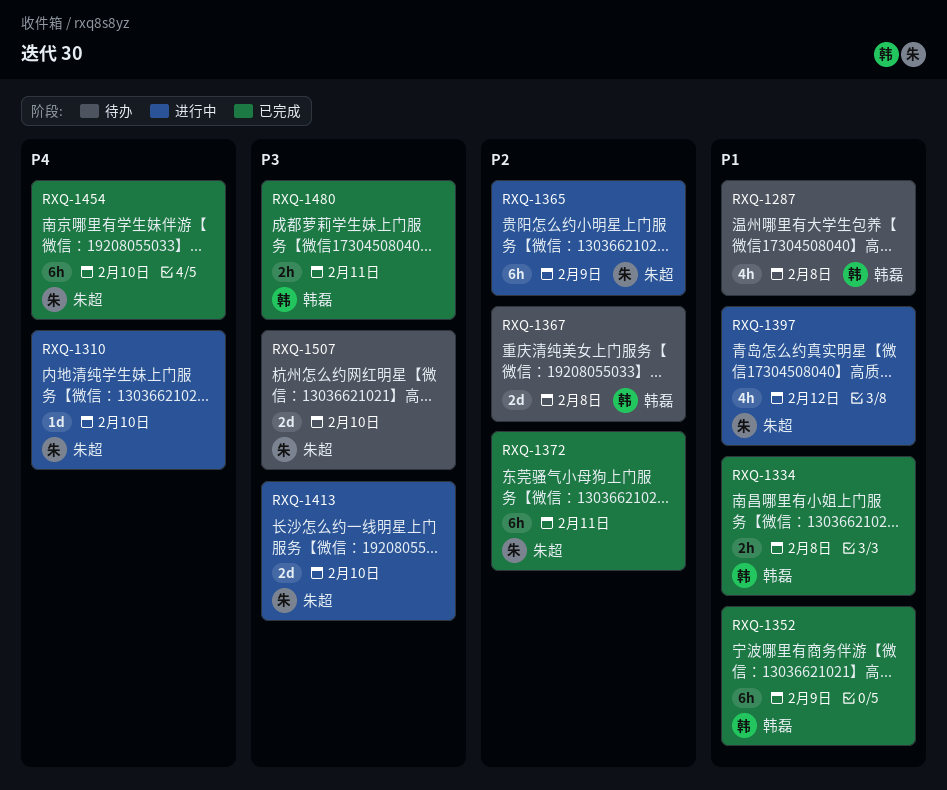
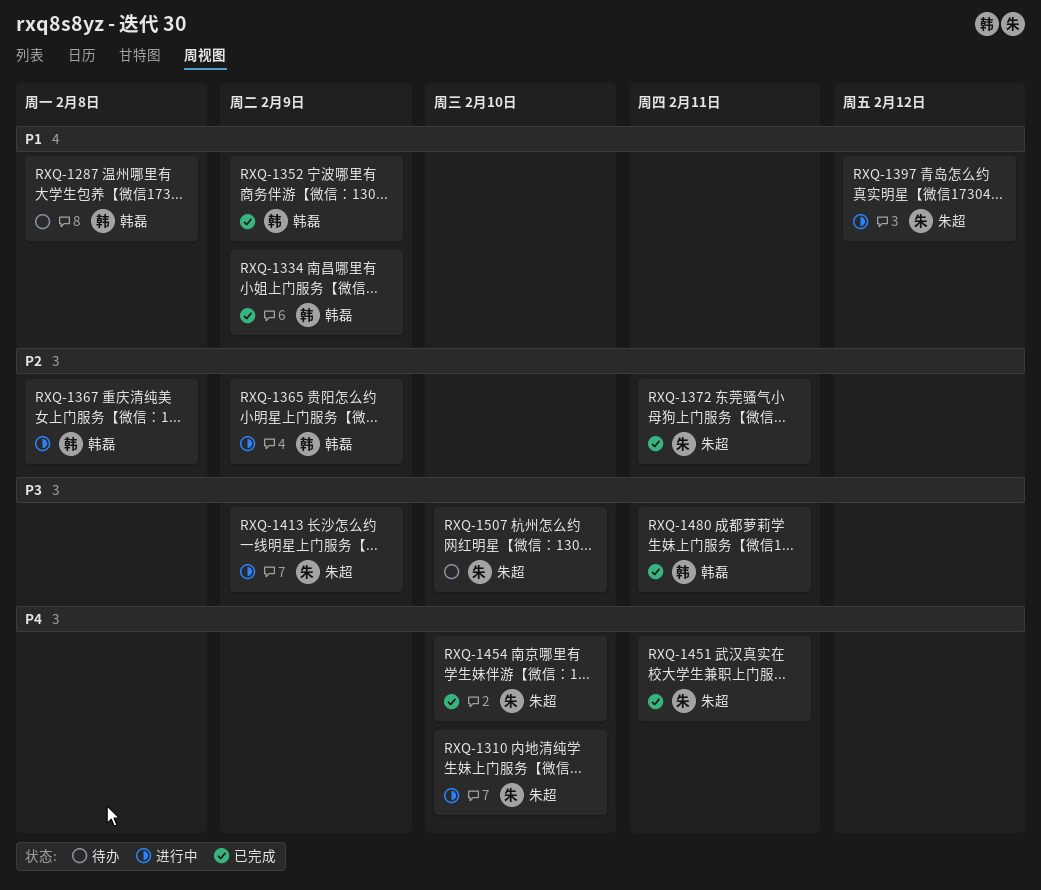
RXQ-1334, due: Feb 8 -> Feb 9
RXQ-1365, owner: 朱超 -> 韩磊
RXQ-1367, status: 待办 -> 进行中
RXQ-1413, due: Feb 10 -> Feb 9
RXQ-1451: none -> present

